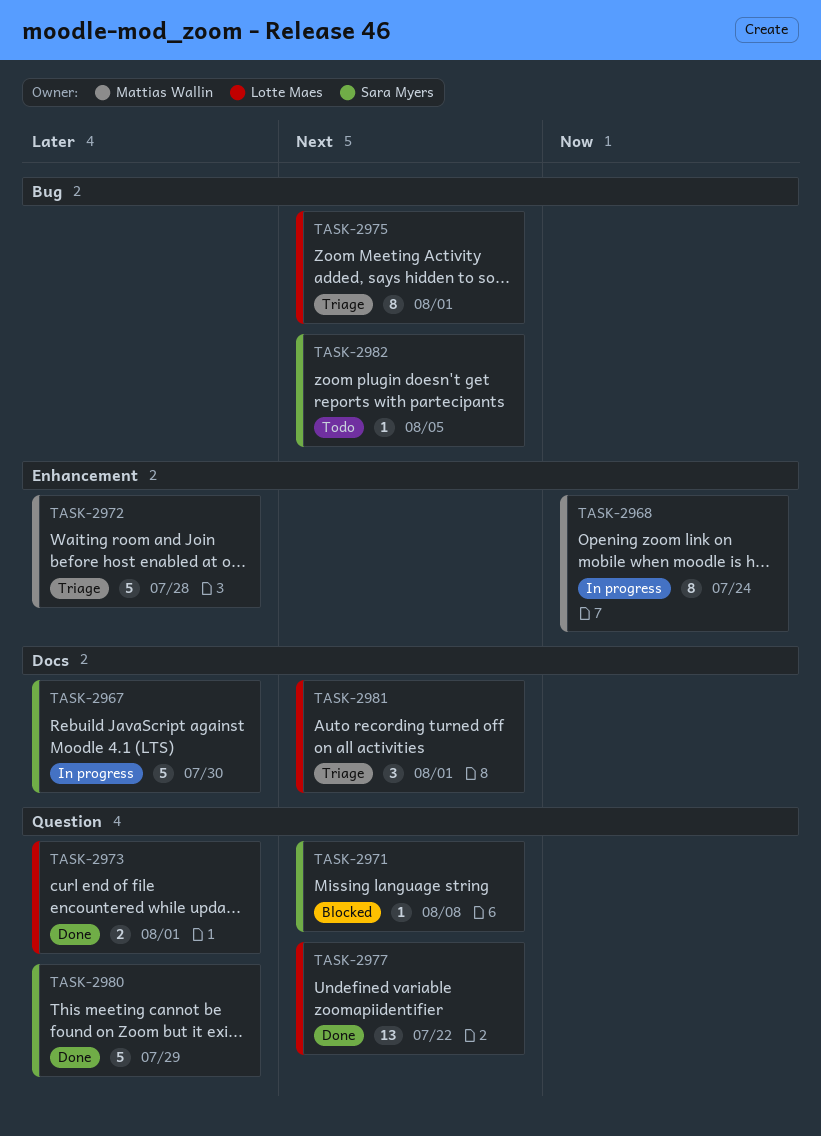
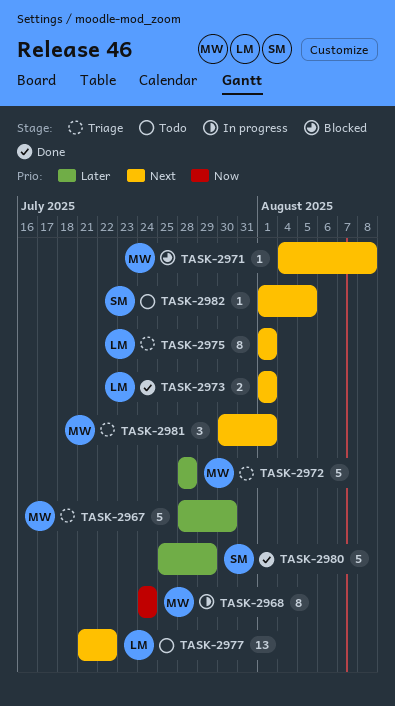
TASK-2967, status: In progress -> Triage
TASK-2967, owner: Sara Myers -> Mattias Wallin
TASK-2971, owner: Sara Myers -> Mattias Wallin
TASK-2973, priority: Later -> Next
TASK-2977, status: Done -> Todo
TASK-2981, owner: Lotte Maes -> Mattias Wallin

